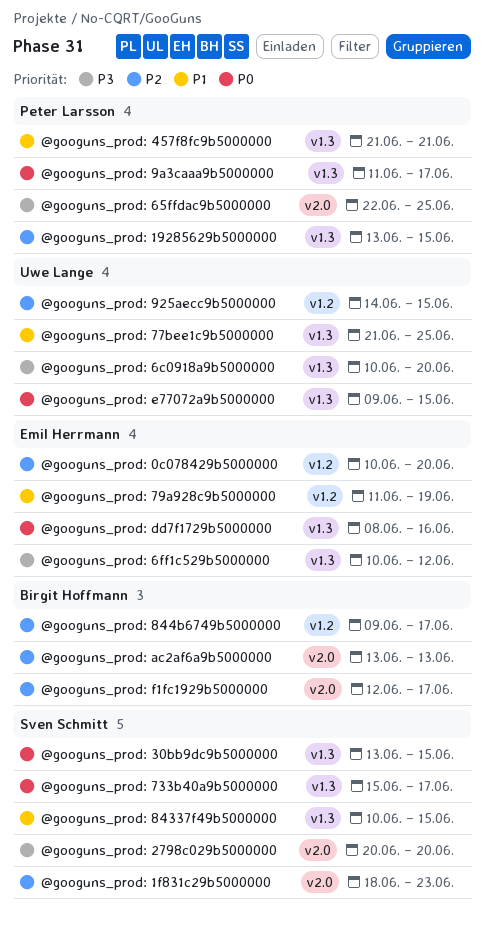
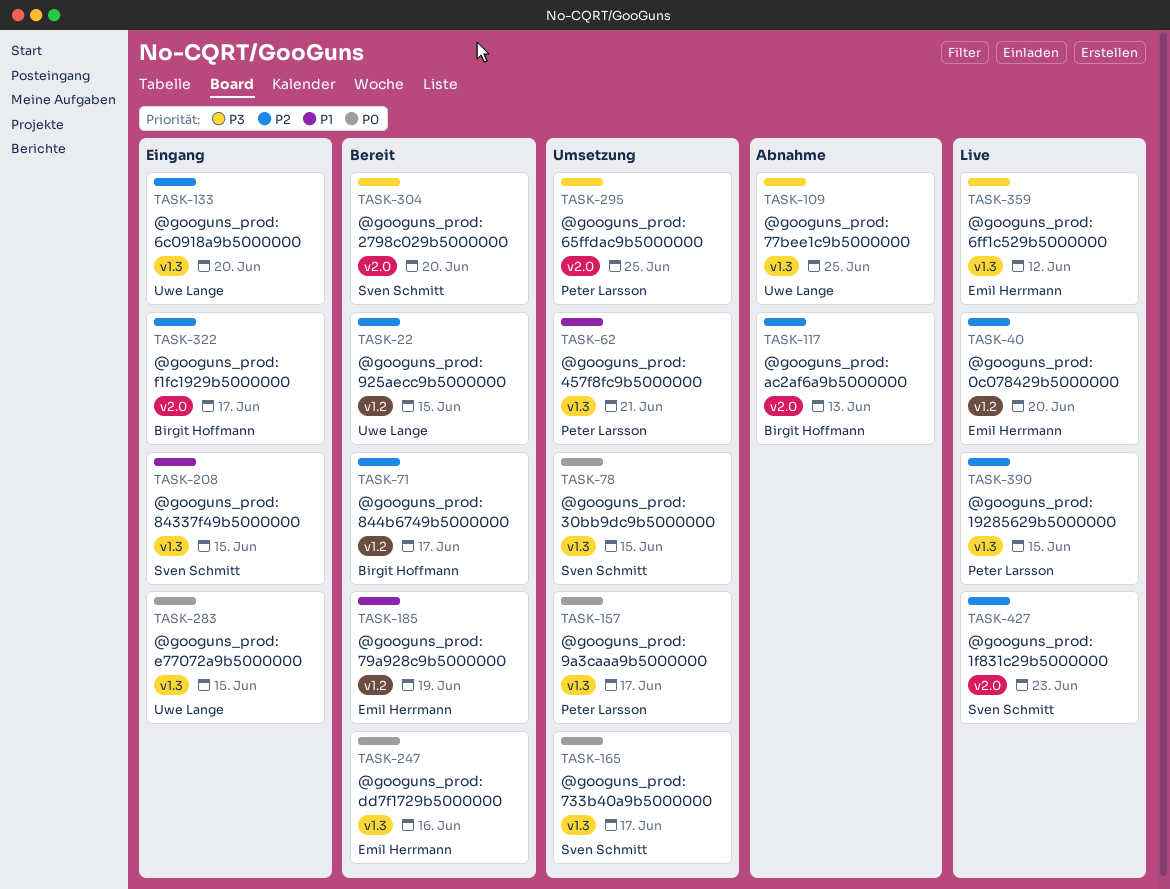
@googuns_prod: 6c0918a9b5000000, priority: P3 -> P2
@googuns_prod: 77bee1c9b5000000, priority: P1 -> P3

